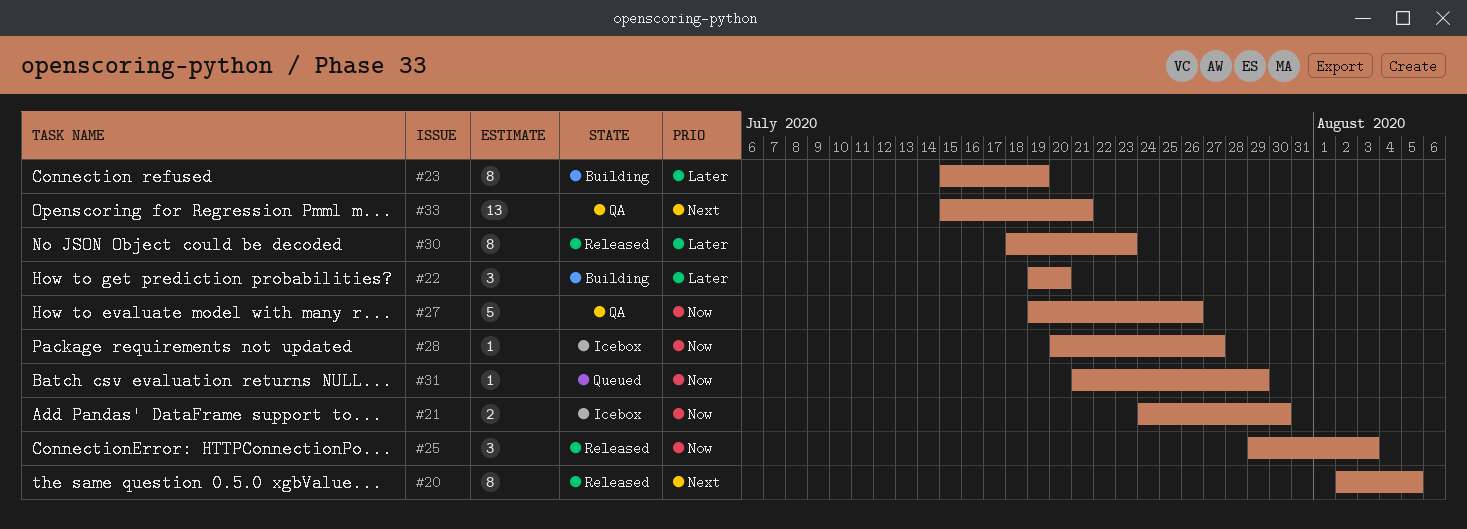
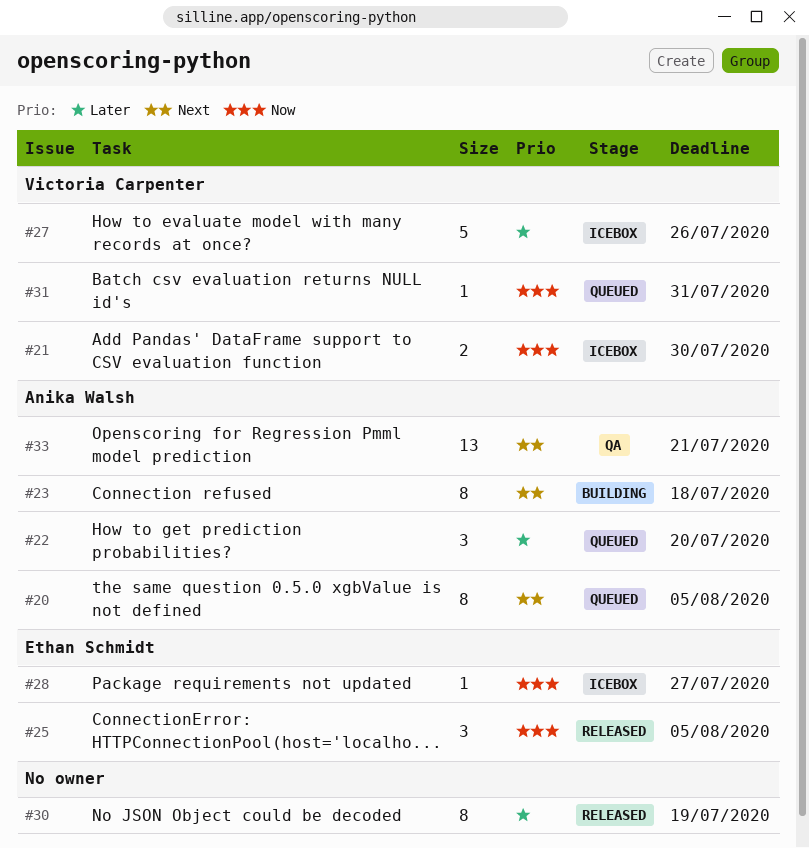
#20, status: Released -> Queued
#22, status: Building -> Queued
#23, priority: Later -> Next
#23, due: Jul 19 -> Jul 18
#25, due: Aug 3 -> Aug 5
#27, status: QA -> Icebox
#27, priority: Now -> Later
#30, due: Jul 23 -> Jul 19
#31, due: Jul 29 -> Jul 31

